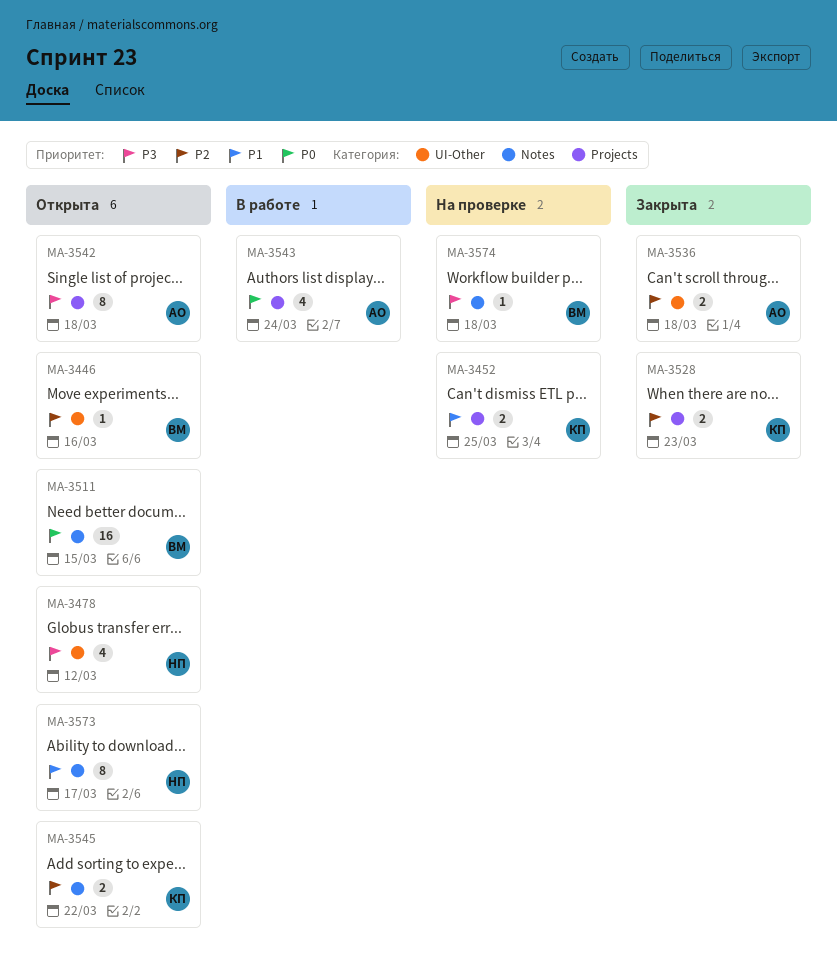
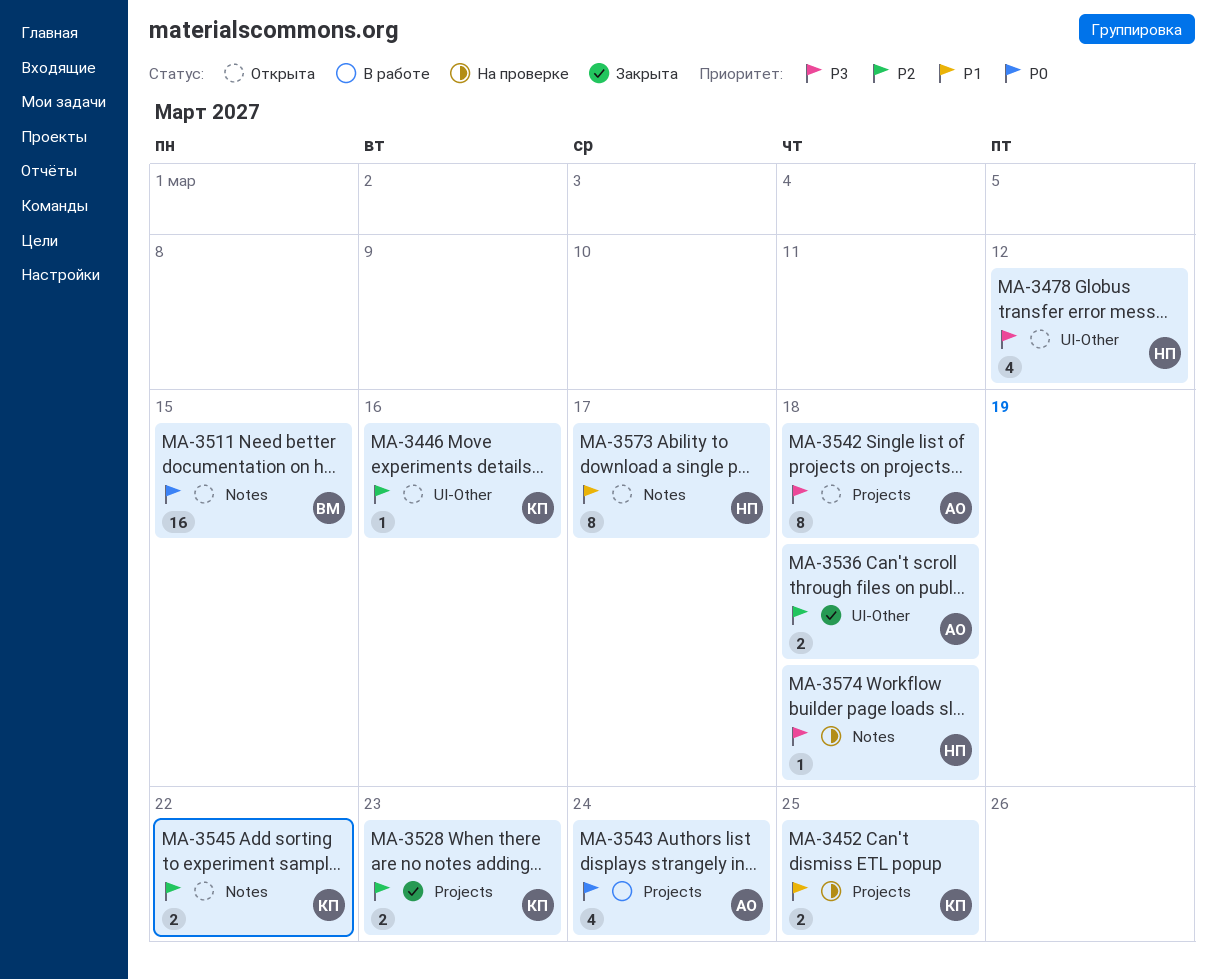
MA-3446, owner: ВМ -> КП
MA-3574, owner: ВМ -> НП

